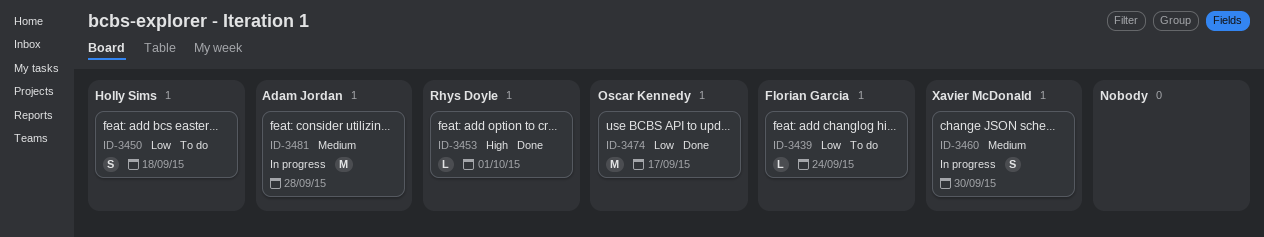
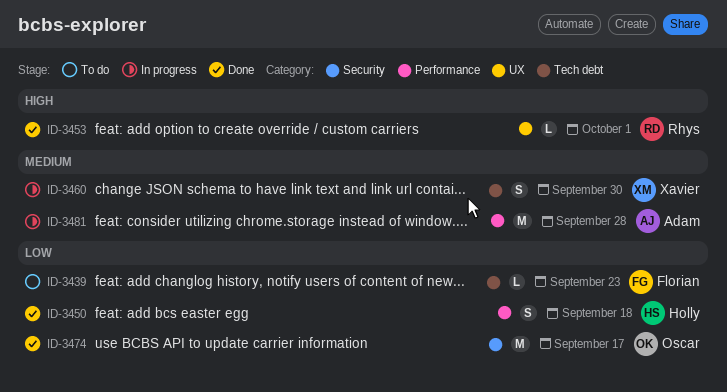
ID-3439, due: Sep 24 -> Sep 23
ID-3450, status: To do -> Done

